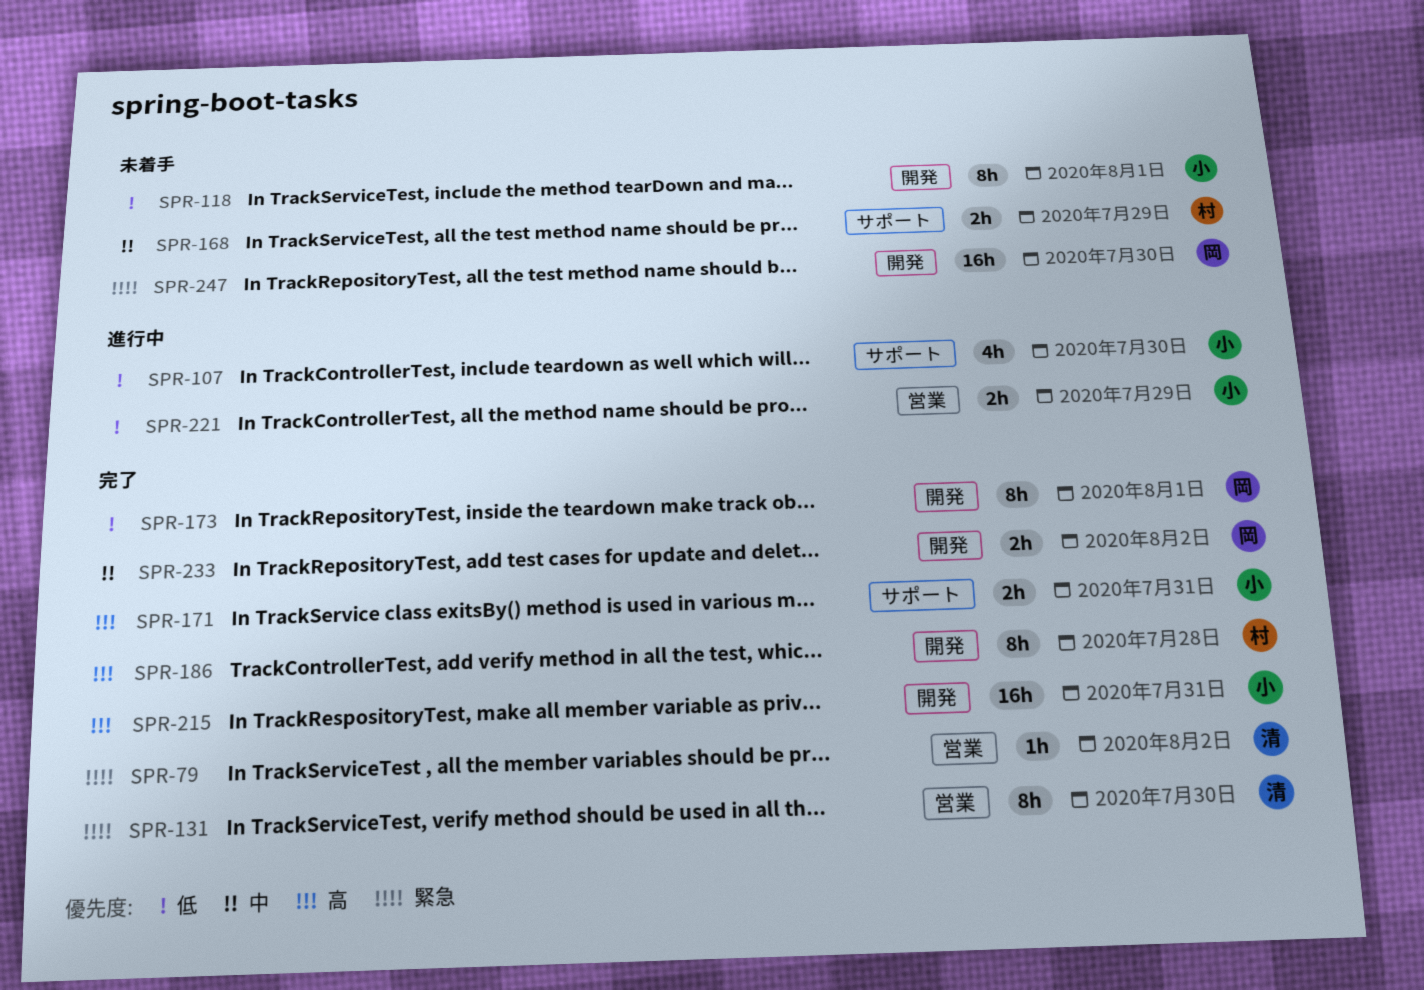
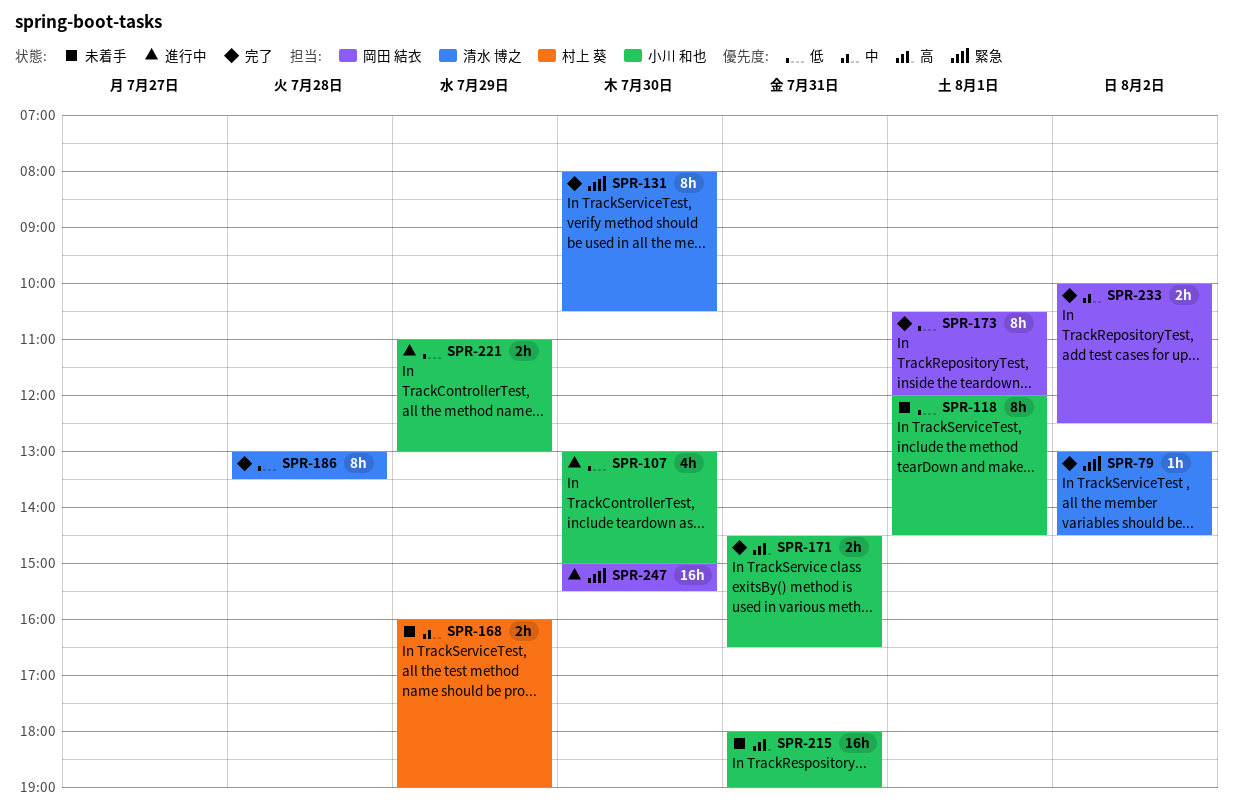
SPR-186, owner: 村上 葵 -> 清水 博之
SPR-186, priority: 高 -> 低
SPR-215, status: 完了 -> 未着手
SPR-247, status: 未着手 -> 進行中

